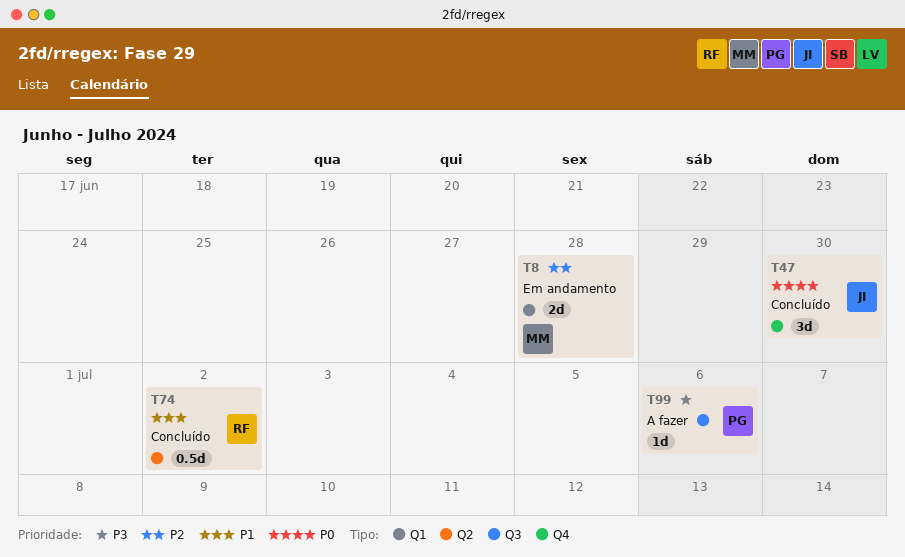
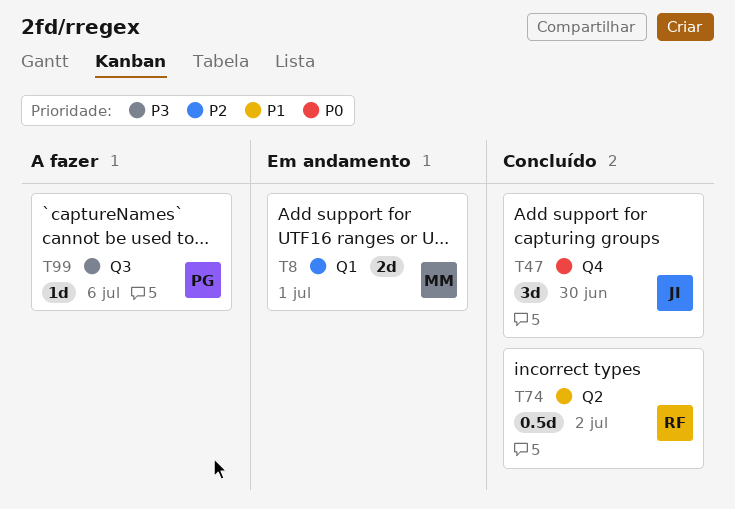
T8, due: Jun 28 -> Jul 1

